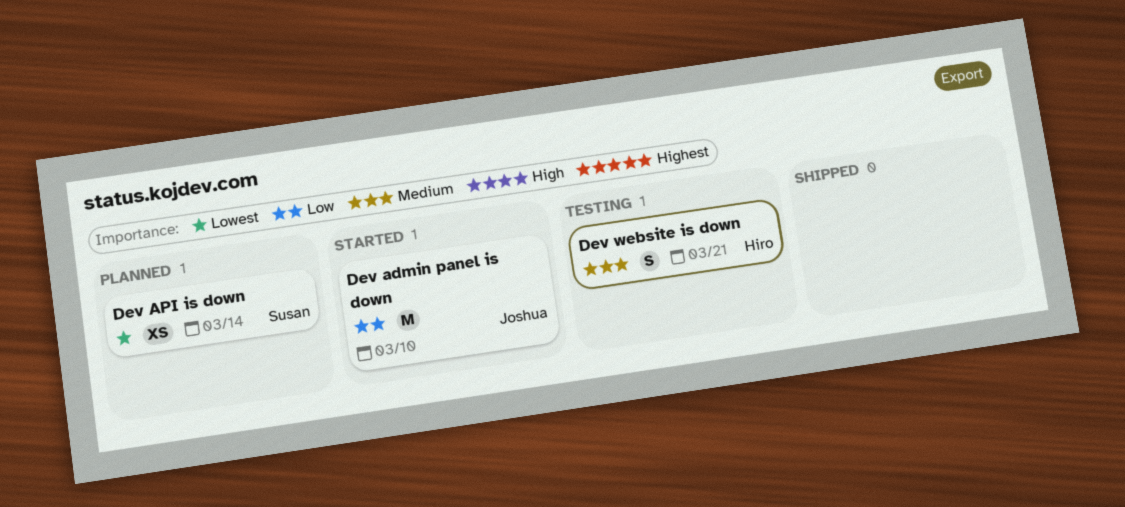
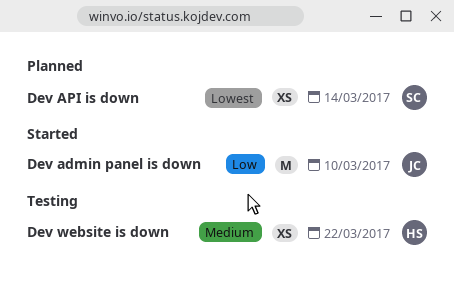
Dev website is down, estimate: S -> XS
Dev website is down, due: Mar 21 -> Mar 22

